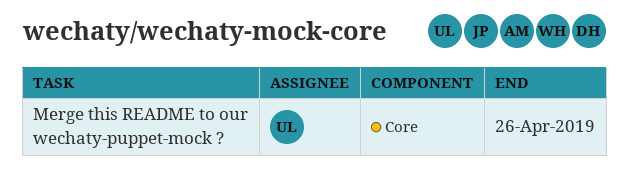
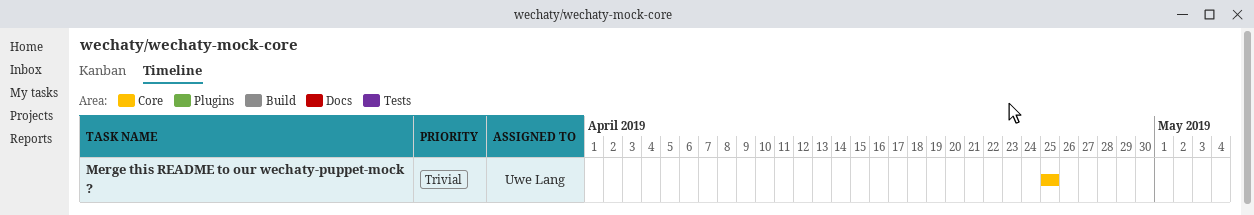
Merge this README to our wechaty-puppet-mock ?, due: Apr 26 -> Apr 25

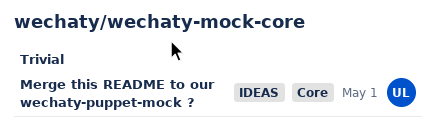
Merge this README to our wechaty-puppet-mock ?, due: Apr 25 -> May 1

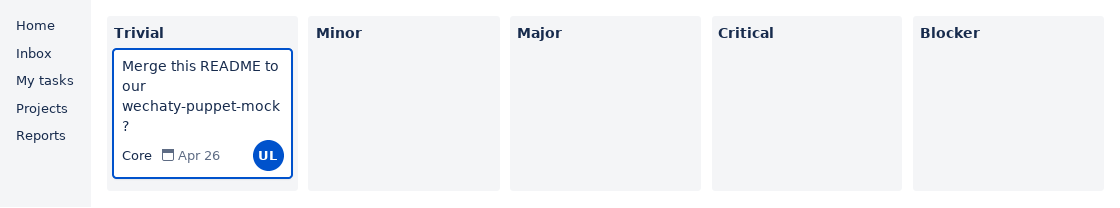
Merge this README to our wechaty-puppet-mock ?, due: May 1 -> Apr 26

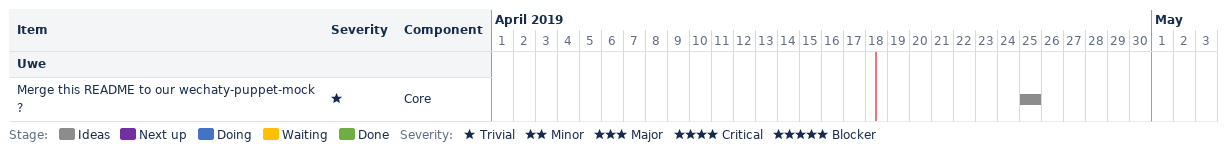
Merge this README to our wechaty-puppet-mock ?, due: Apr 26 -> Apr 25

